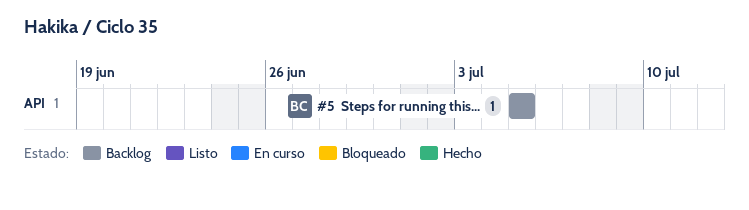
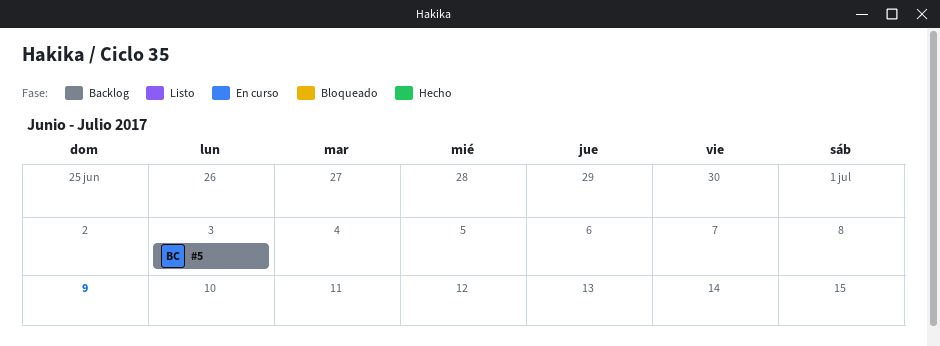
#5, start: Jul 5 -> Jul 3
#5, due: Jul 5 -> Jul 3

